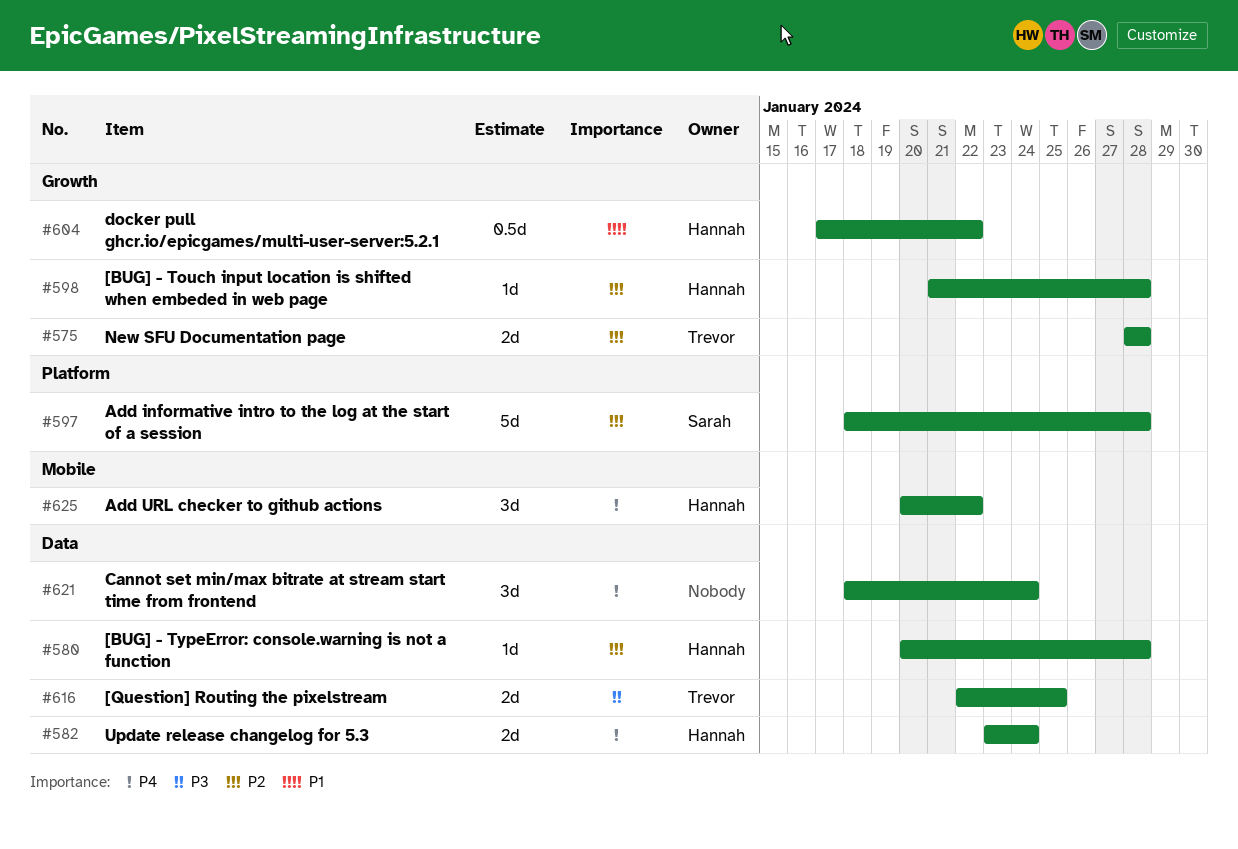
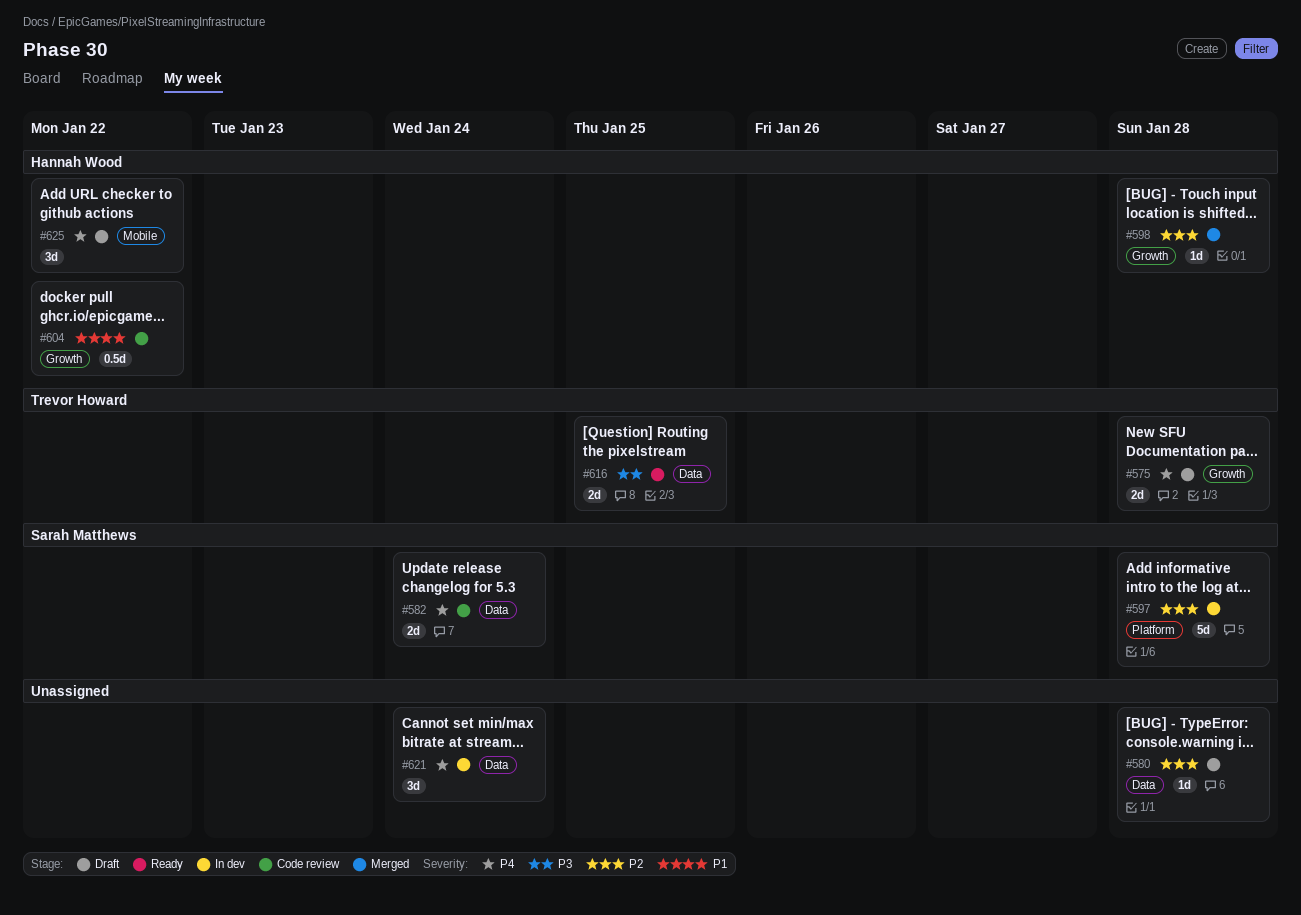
#575, priority: P2 -> P4
#580, owner: Hannah Wood -> none
#582, owner: Hannah Wood -> Sarah Matthews

